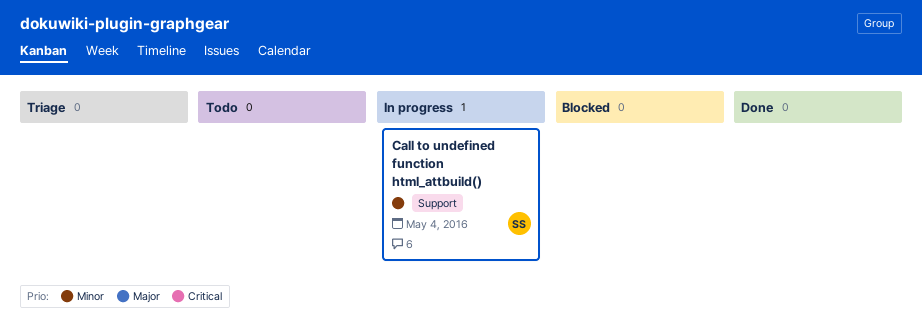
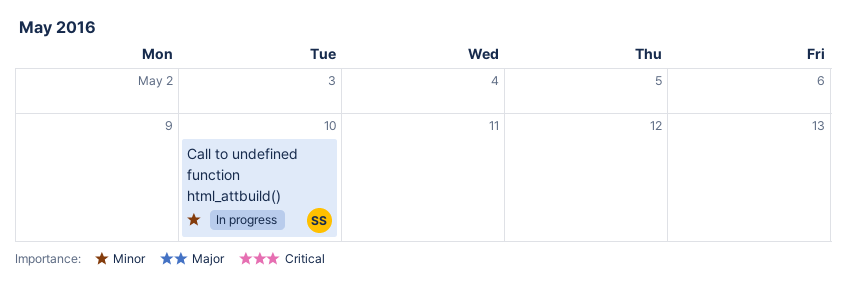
Call to undefined function html_attbuild(), due: May 4 -> May 10

